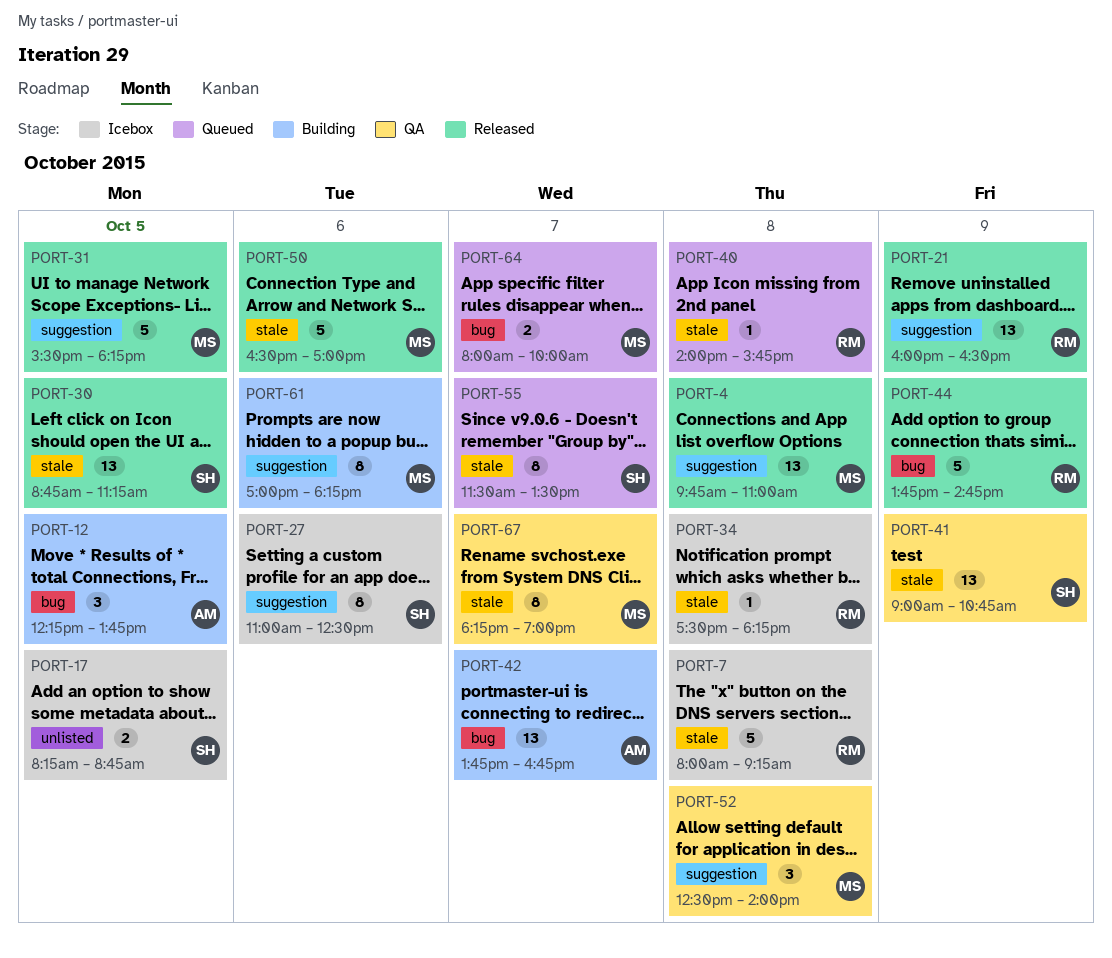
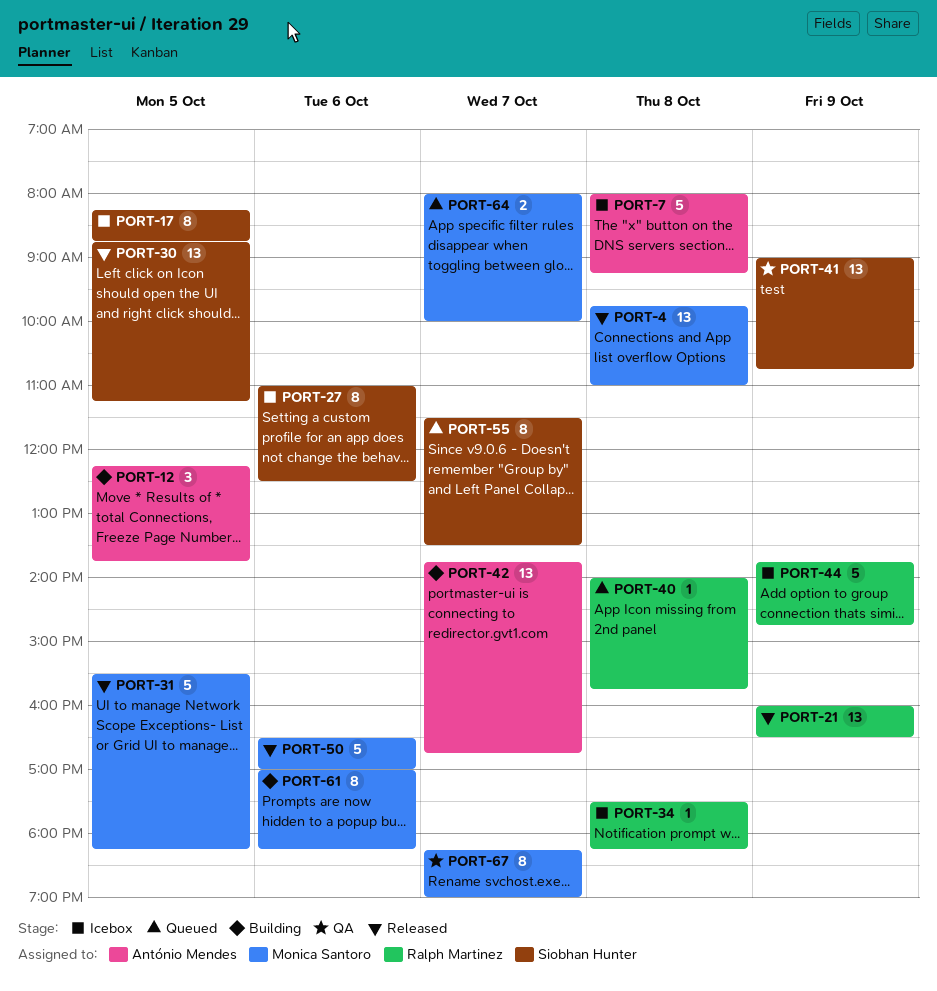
PORT-7, owner: Ralph Martinez -> António Mendes
PORT-17, estimate: 2 -> 8
PORT-44, status: Released -> Icebox
PORT-52: present -> none

